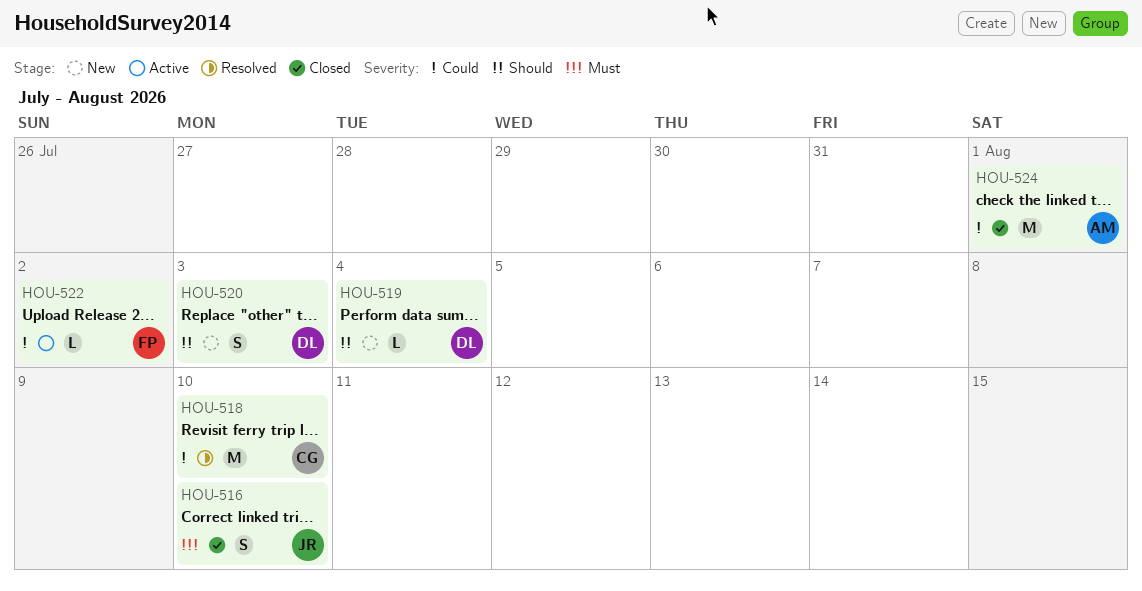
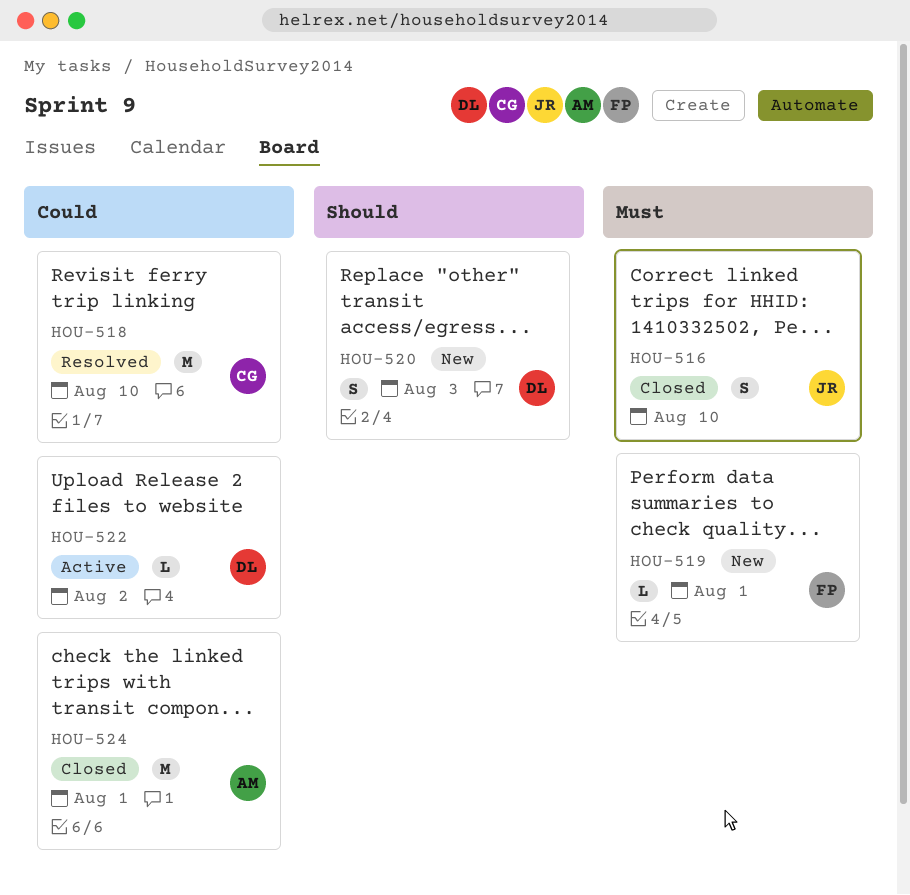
HOU-519, owner: DL -> FP
HOU-519, priority: Should -> Must
HOU-519, due: Aug 4 -> Aug 1
HOU-522, owner: FP -> DL

